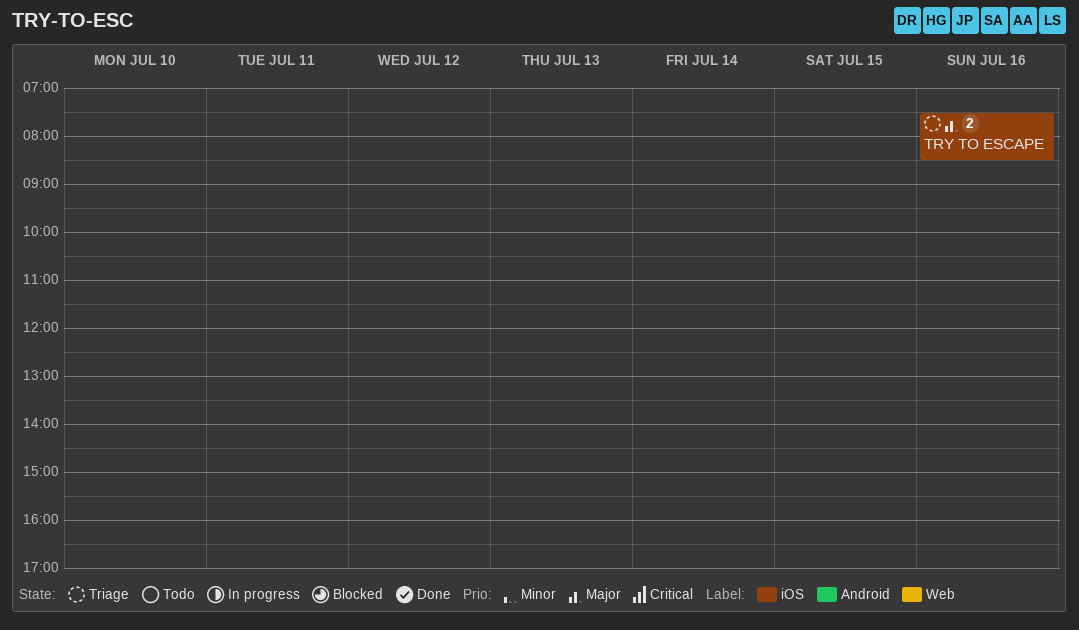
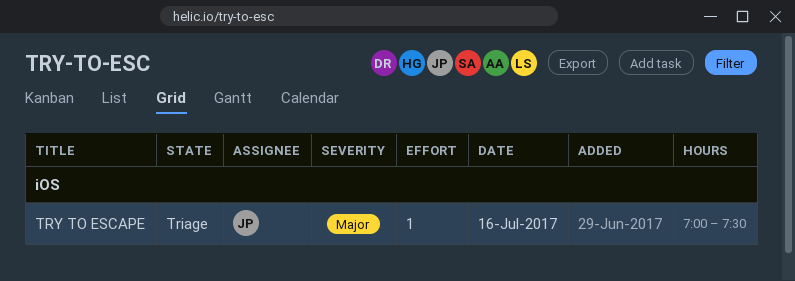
TRY TO ESCAPE, estimate: 2 -> 1
TRY TO ESCAPE, begins: 07:30 -> 07:00
TRY TO ESCAPE, ends: 08:30 -> 07:30

